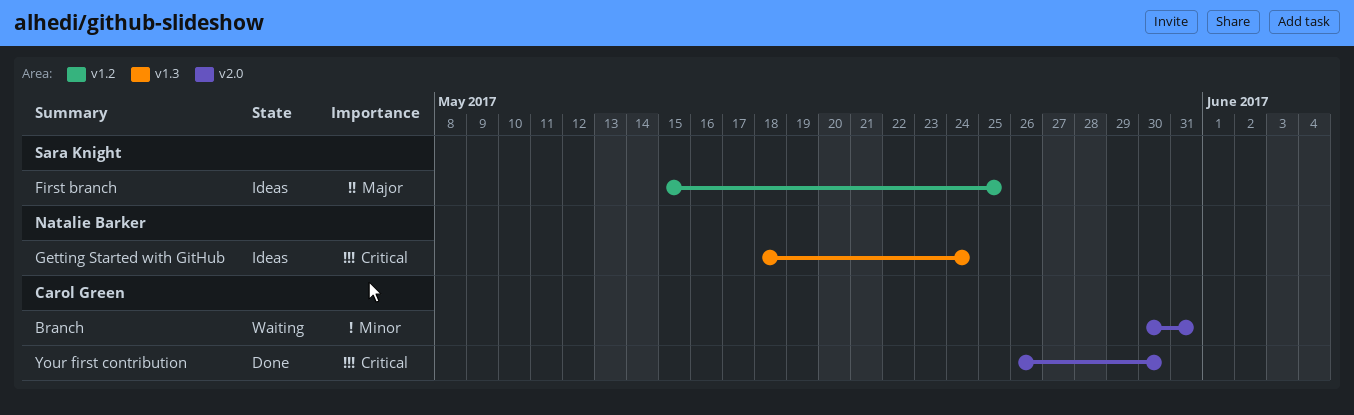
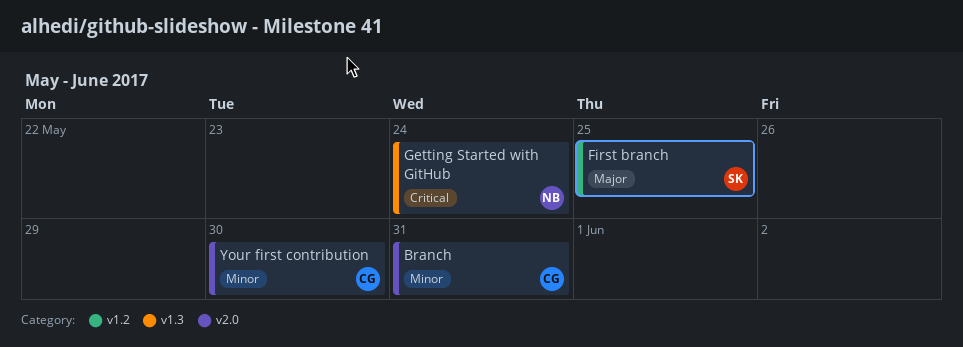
Your first contribution, priority: Critical -> Minor

